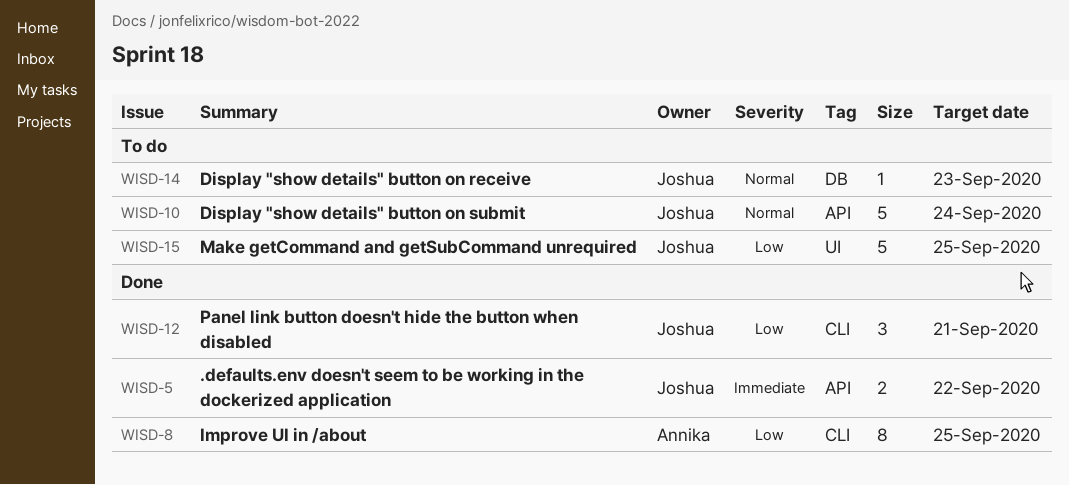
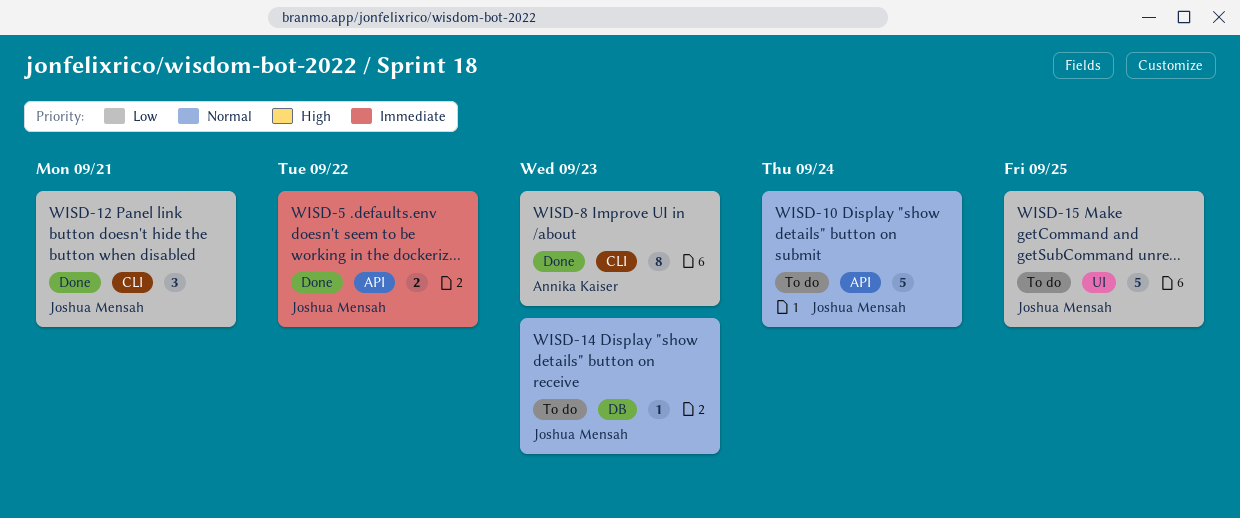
WISD-8, due: Sep 25 -> Sep 23

